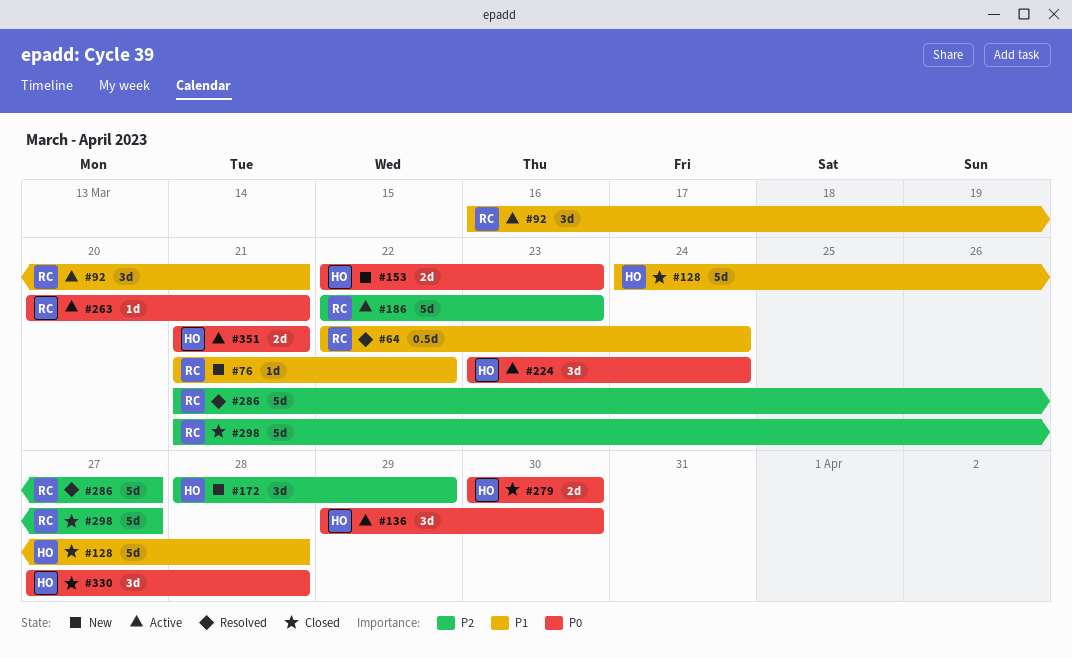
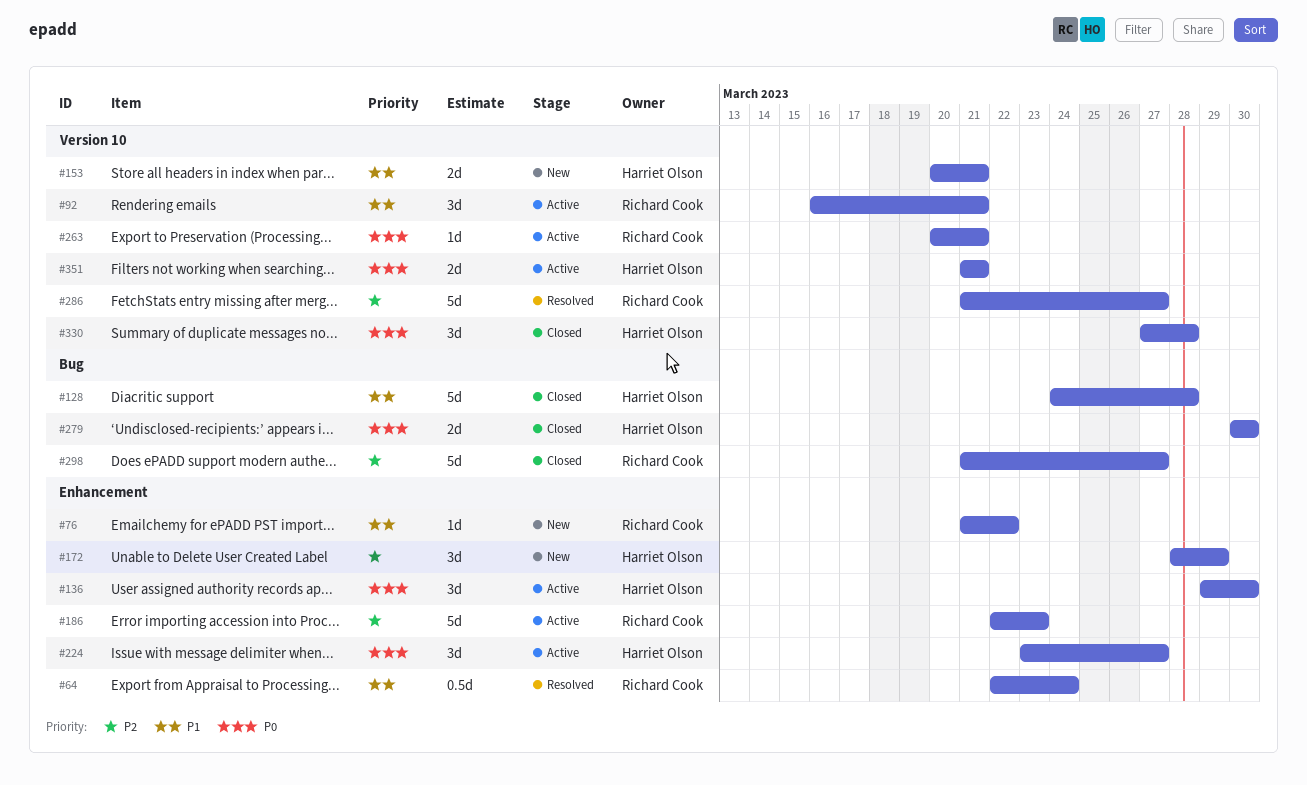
#153, priority: P0 -> P1
#153, start: Mar 22 -> Mar 20
#153, due: Mar 23 -> Mar 21
#224, due: Mar 24 -> Mar 27

